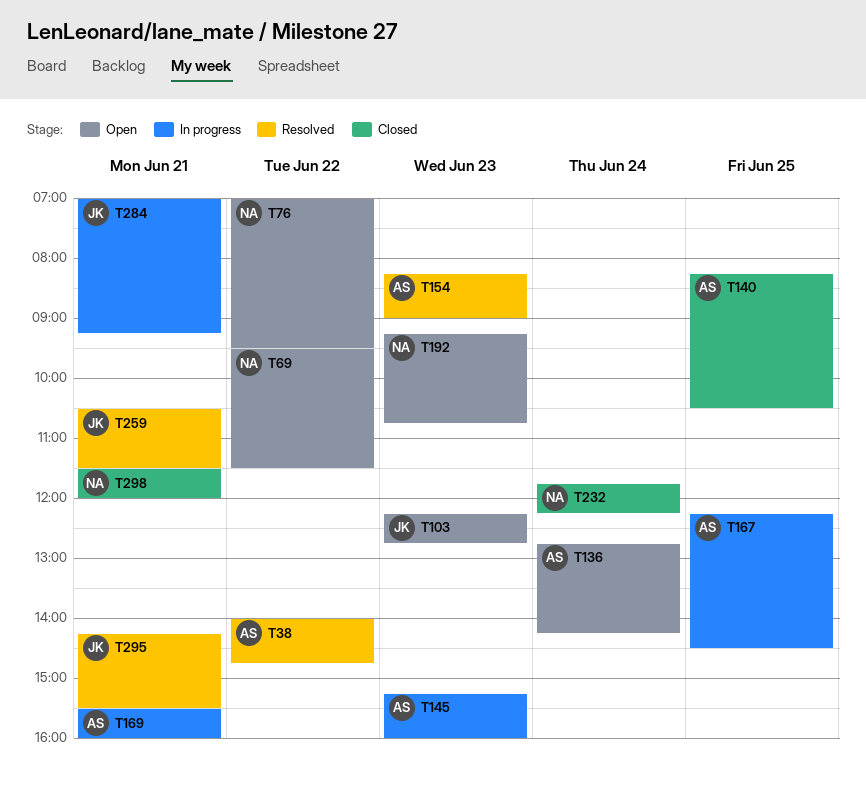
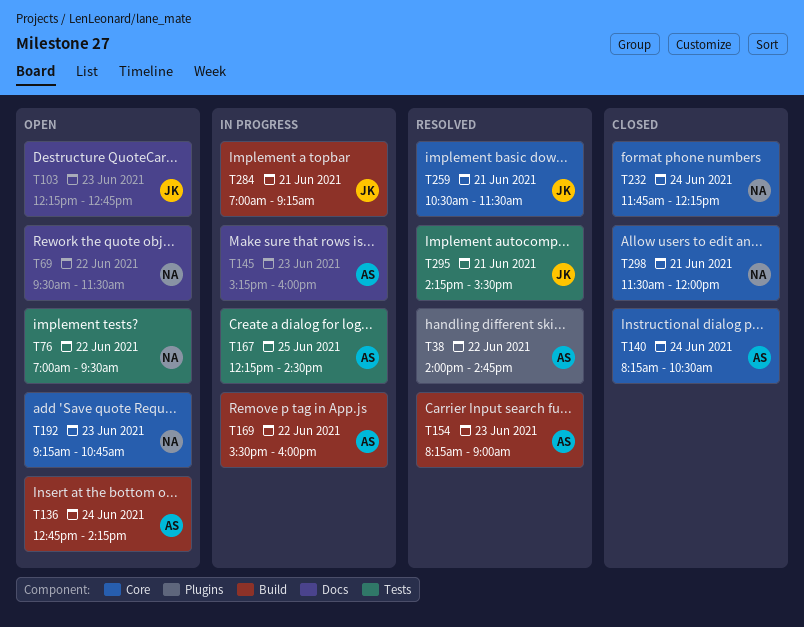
T140, day: Jun 25 -> Jun 24
T169, day: Jun 21 -> Jun 22

